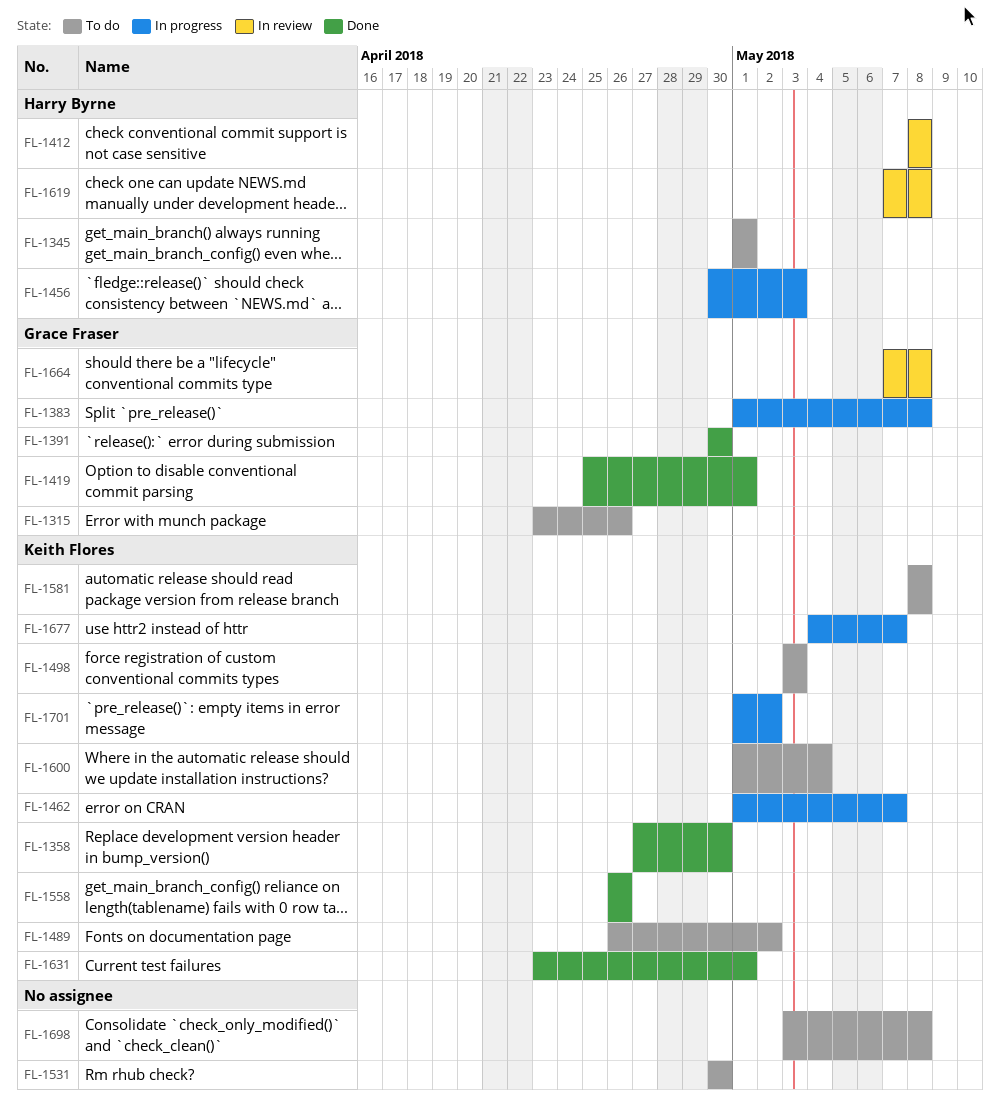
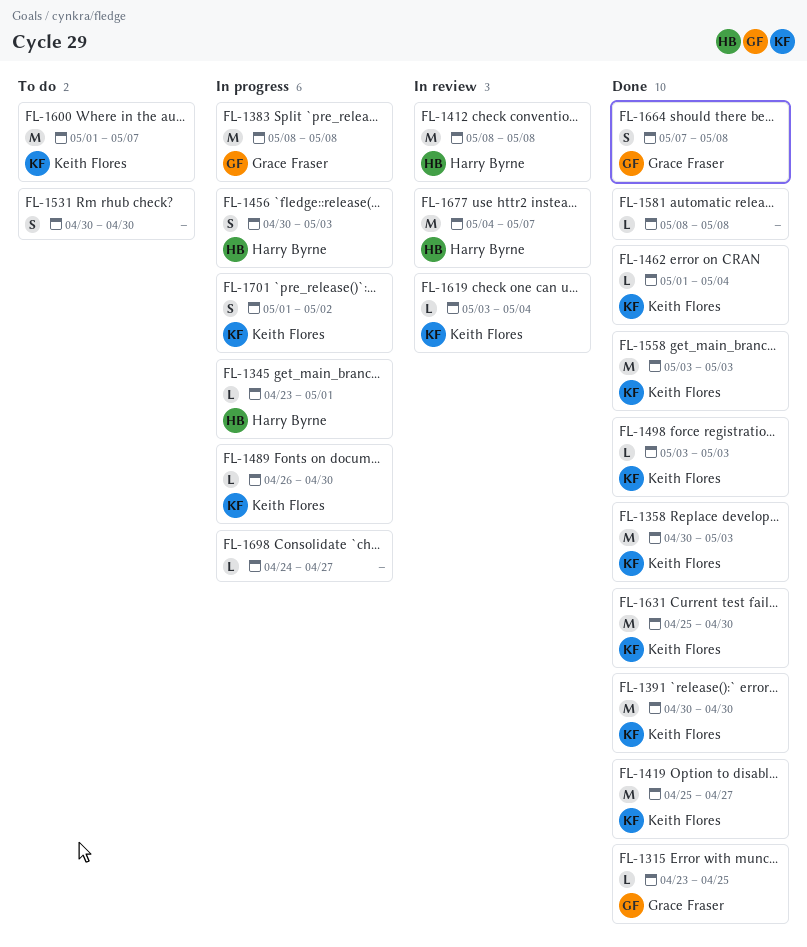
FL-1315, status: To do -> Done
FL-1315, due: Apr 26 -> Apr 25
FL-1345, status: To do -> In progress
FL-1345, start: May 1 -> Apr 23
FL-1358, start: Apr 27 -> Apr 30
FL-1358, due: Apr 30 -> May 3
FL-1383, start: May 1 -> May 8
FL-1391, owner: Grace Fraser -> Keith Flores
FL-1419, owner: Grace Fraser -> Keith Flores
FL-1419, due: May 1 -> Apr 27
FL-1462, status: In progress -> Done
FL-1462, due: May 7 -> May 4
FL-1489, status: To do -> In progress
FL-1489, due: May 2 -> Apr 30
FL-1498, status: To do -> Done
FL-1558, start: Apr 26 -> May 3
FL-1558, due: Apr 26 -> May 3
FL-1581, status: To do -> Done
FL-1581, owner: Keith Flores -> none
FL-1600, due: May 4 -> May 7
FL-1619, owner: Harry Byrne -> Keith Flores
FL-1619, start: May 7 -> May 3
FL-1619, due: May 8 -> May 4
FL-1631, start: Apr 23 -> Apr 25
FL-1631, due: May 1 -> Apr 30
FL-1664, status: In review -> Done
FL-1677, status: In progress -> In review
FL-1677, owner: Keith Flores -> Harry Byrne
FL-1698, status: To do -> In progress
FL-1698, start: May 3 -> Apr 24
FL-1698, due: May 8 -> Apr 27

